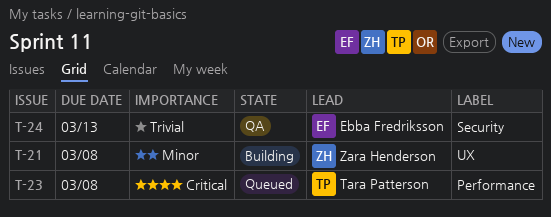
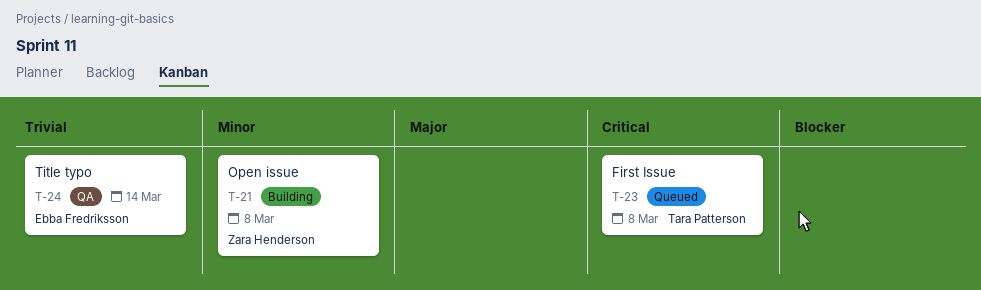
T-24, due: Mar 13 -> Mar 14

